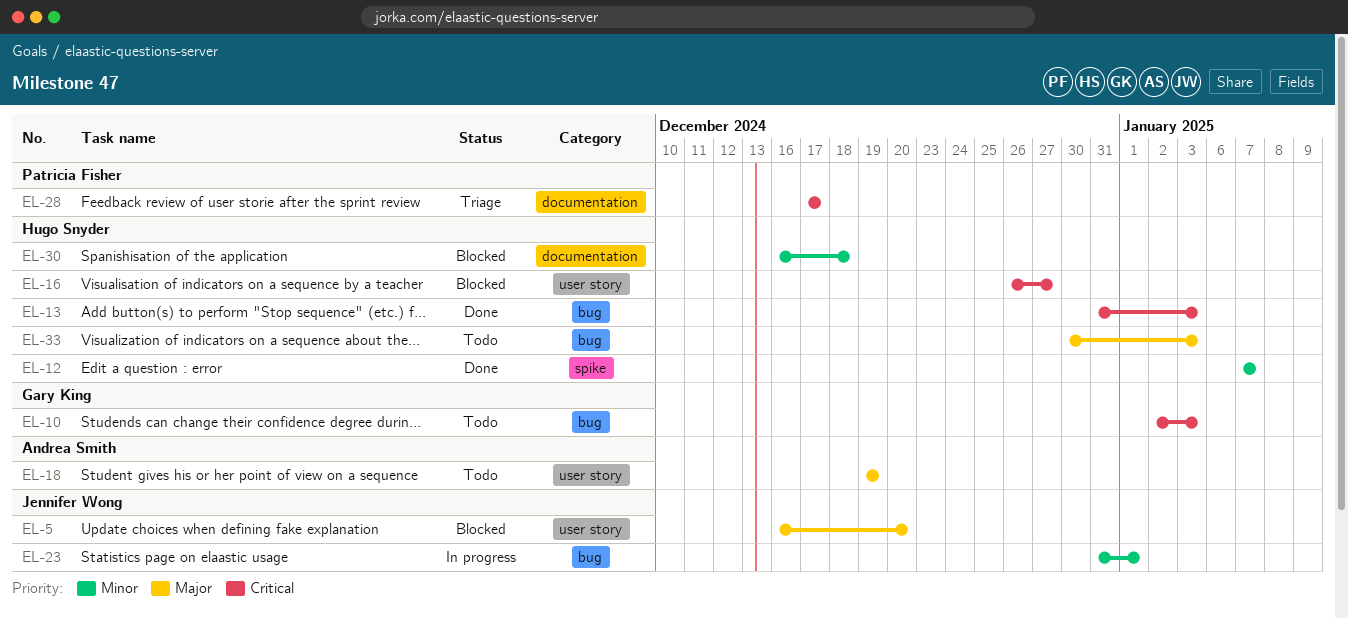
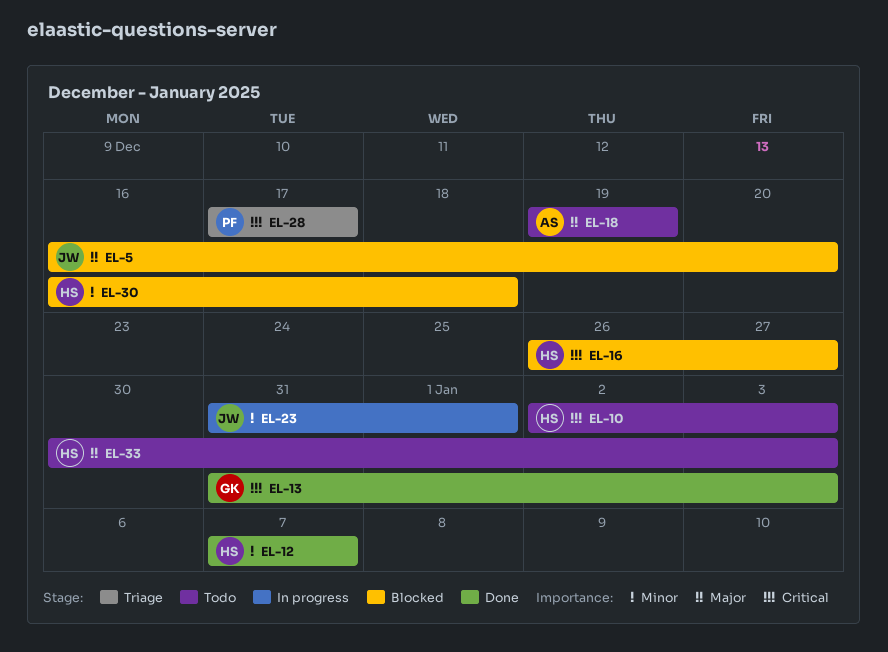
EL-10, owner: Gary King -> Hugo Snyder
EL-13, owner: Hugo Snyder -> Gary King

